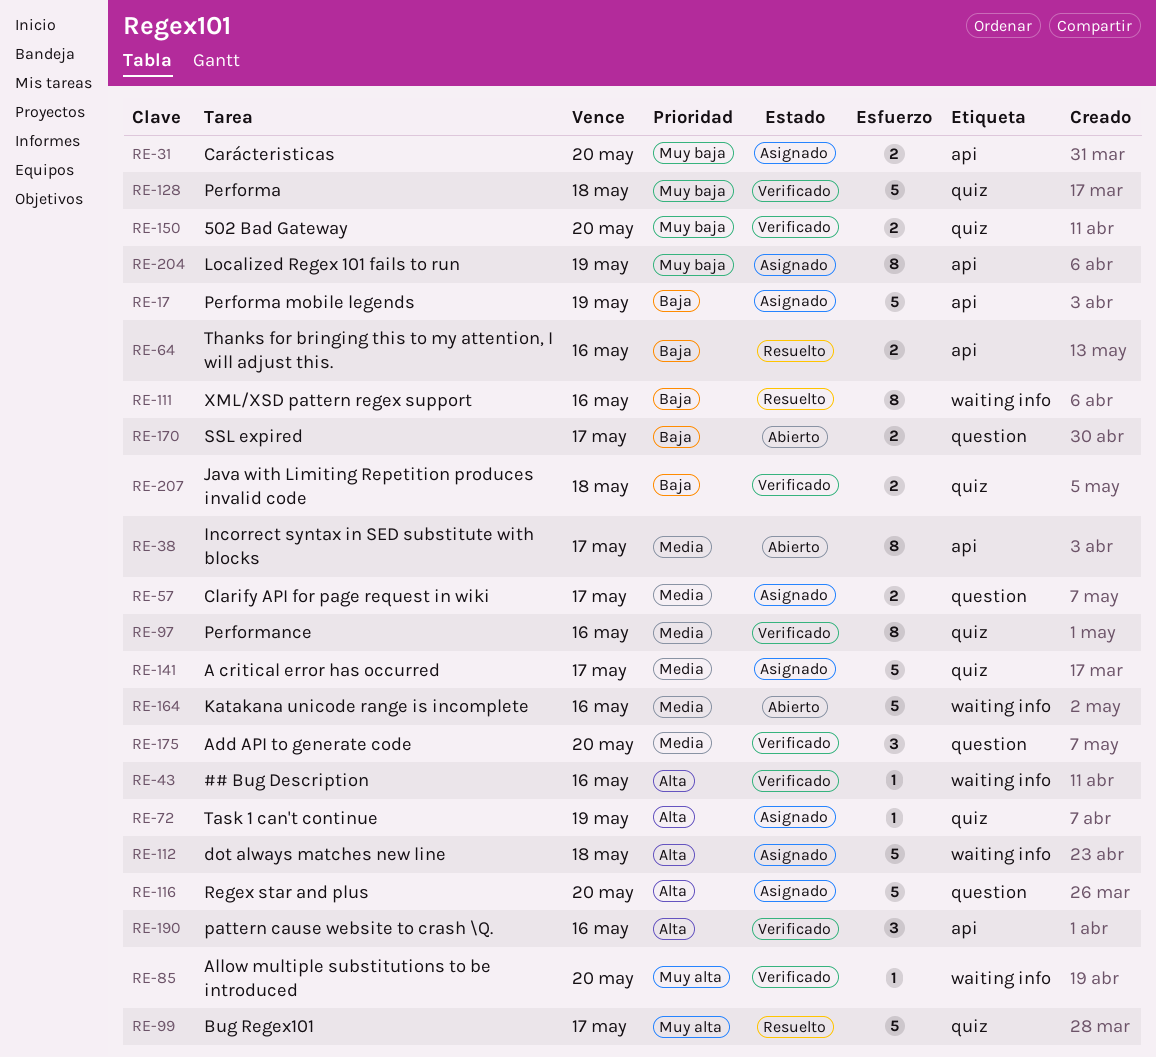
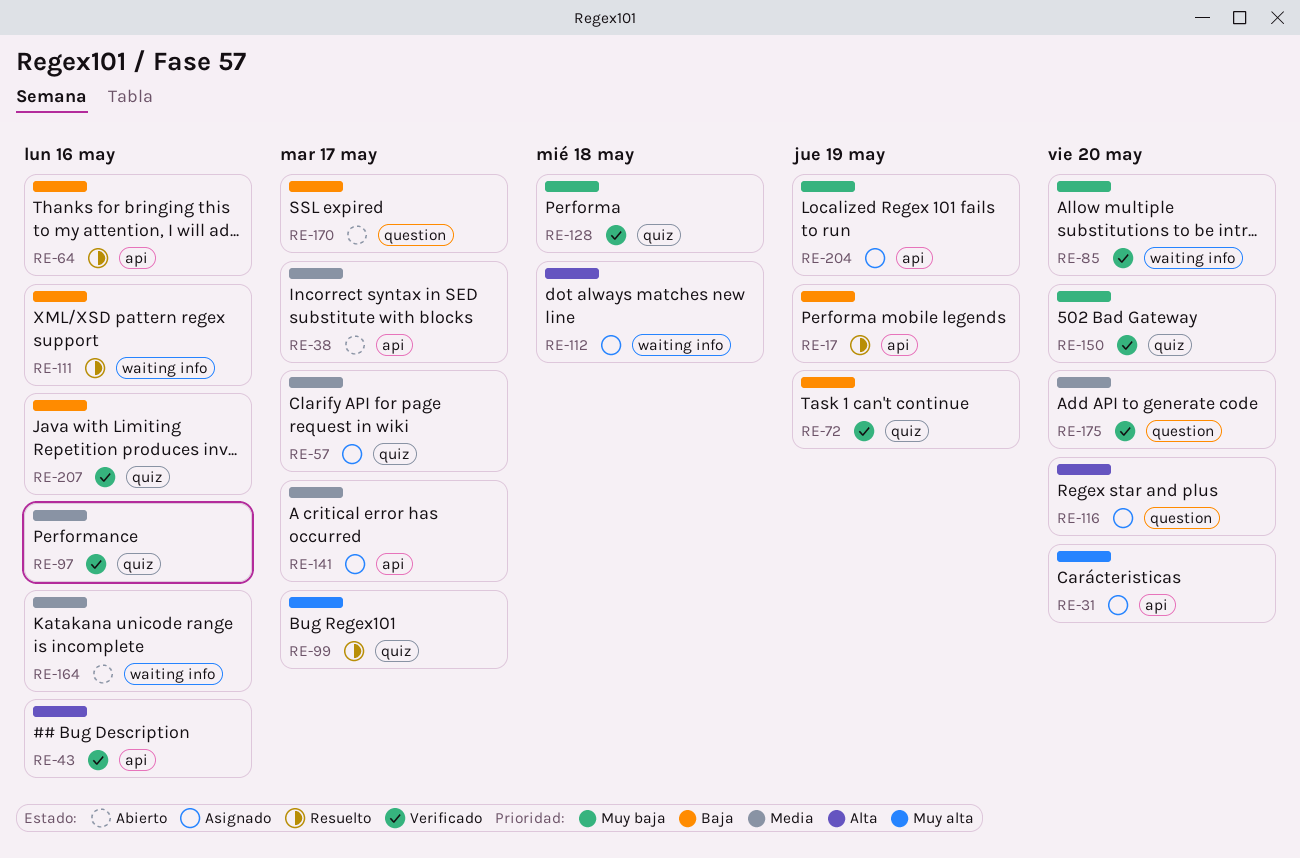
RE-17, status: Asignado -> Resuelto
RE-31, priority: Muy baja -> Muy alta
RE-43, label: waiting info -> api
RE-57, label: question -> quiz
RE-72, status: Asignado -> Verificado
RE-72, priority: Alta -> Baja
RE-85, priority: Muy alta -> Muy baja
RE-141, label: quiz -> api
RE-190: present -> none
RE-207, due: May 18 -> May 16

